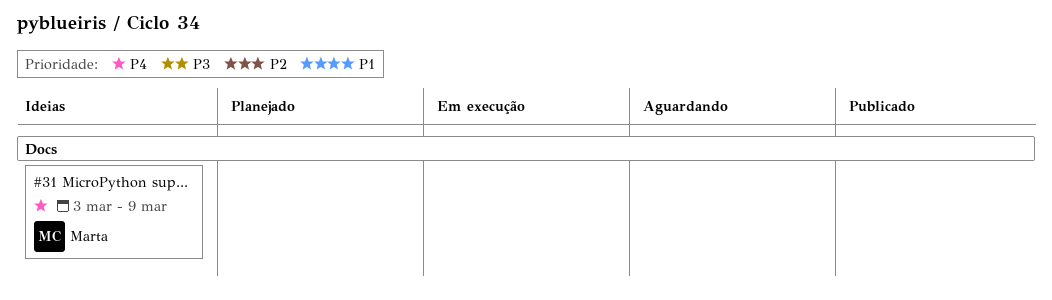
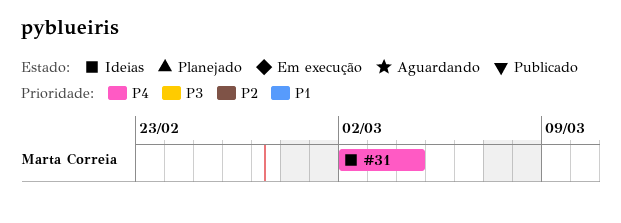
#31, start: Mar 3 -> Mar 2
#31, due: Mar 9 -> Mar 4

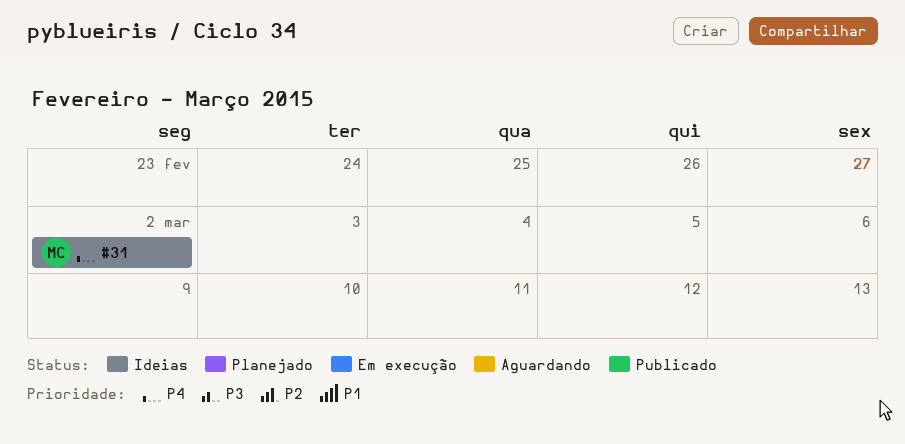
#31, due: Mar 4 -> Mar 2

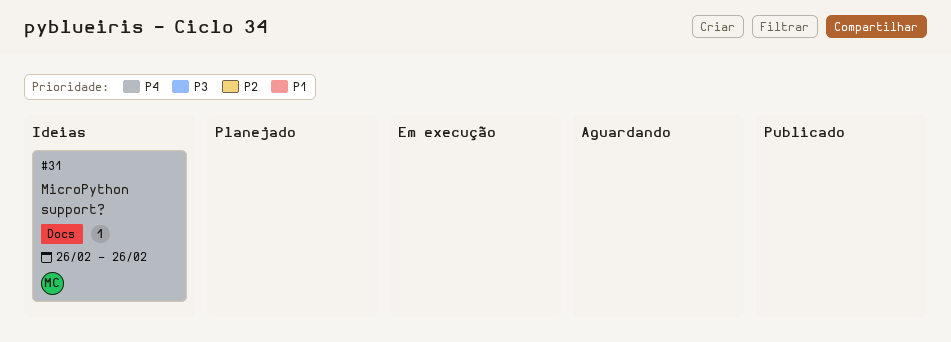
#31, start: Mar 2 -> Feb 26
#31, due: Mar 2 -> Feb 26

